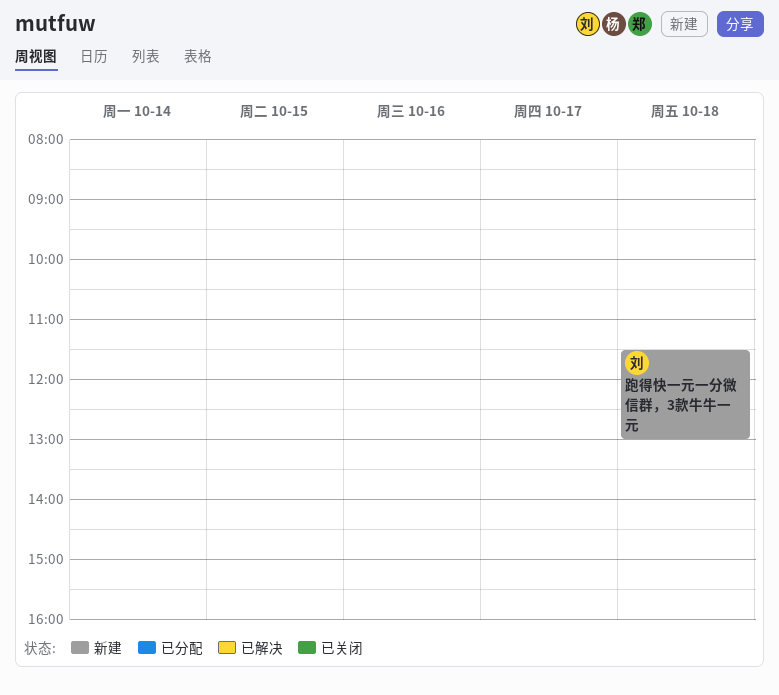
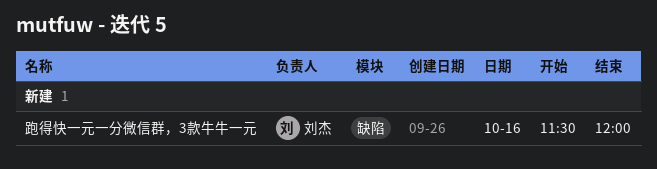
跑得快一元一分微信群，3款牛牛一元, day: Oct 18 -> Oct 16
跑得快一元一分微信群，3款牛牛一元, ends: 13:00 -> 12:00

